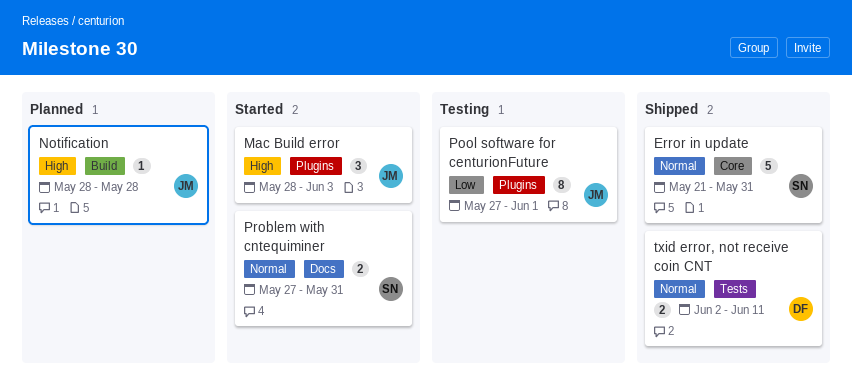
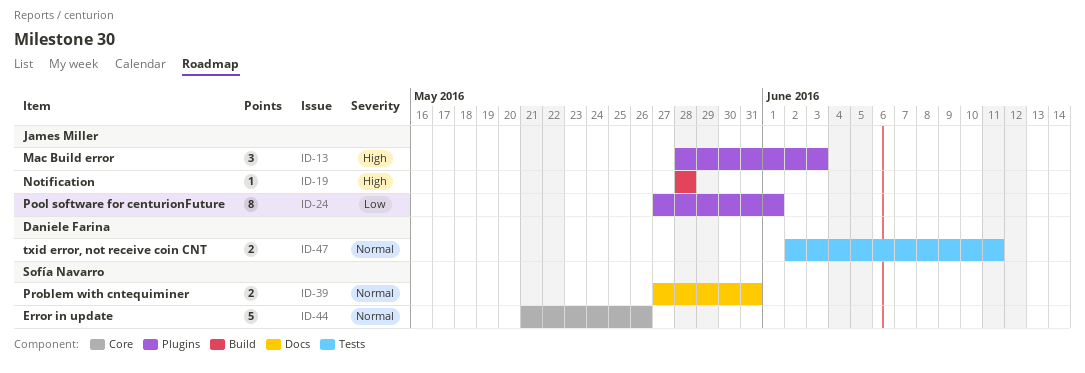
Error in update, due: May 31 -> May 26

